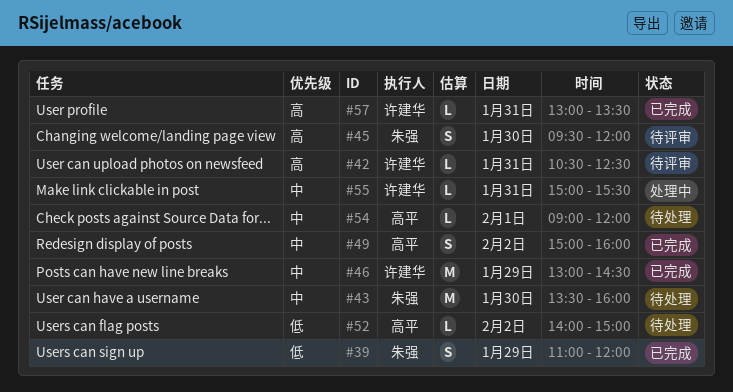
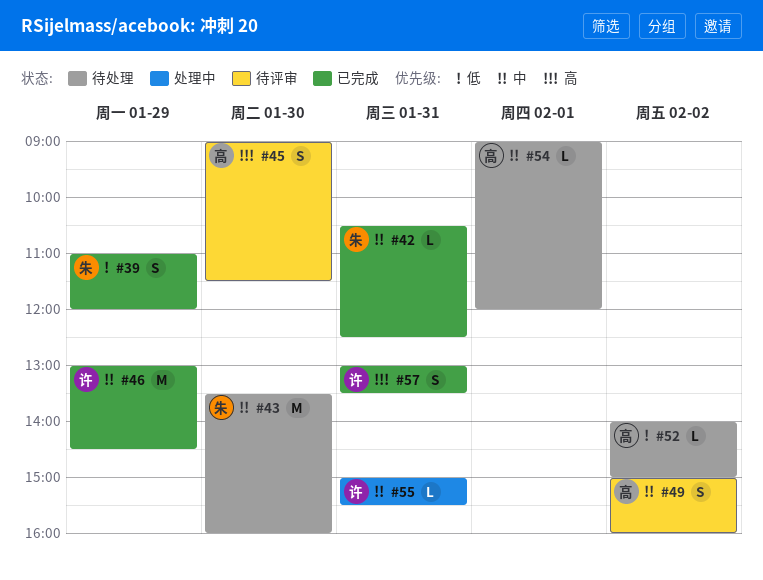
#42, status: 待评审 -> 已完成
#42, owner: 许建华 -> 朱强
#42, priority: 高 -> 中
#45, owner: 朱强 -> 高平
#45, begins: 09:30 -> 09:00
#45, ends: 12:00 -> 11:30
#49, status: 已完成 -> 待评审
#57, estimate: L -> S

